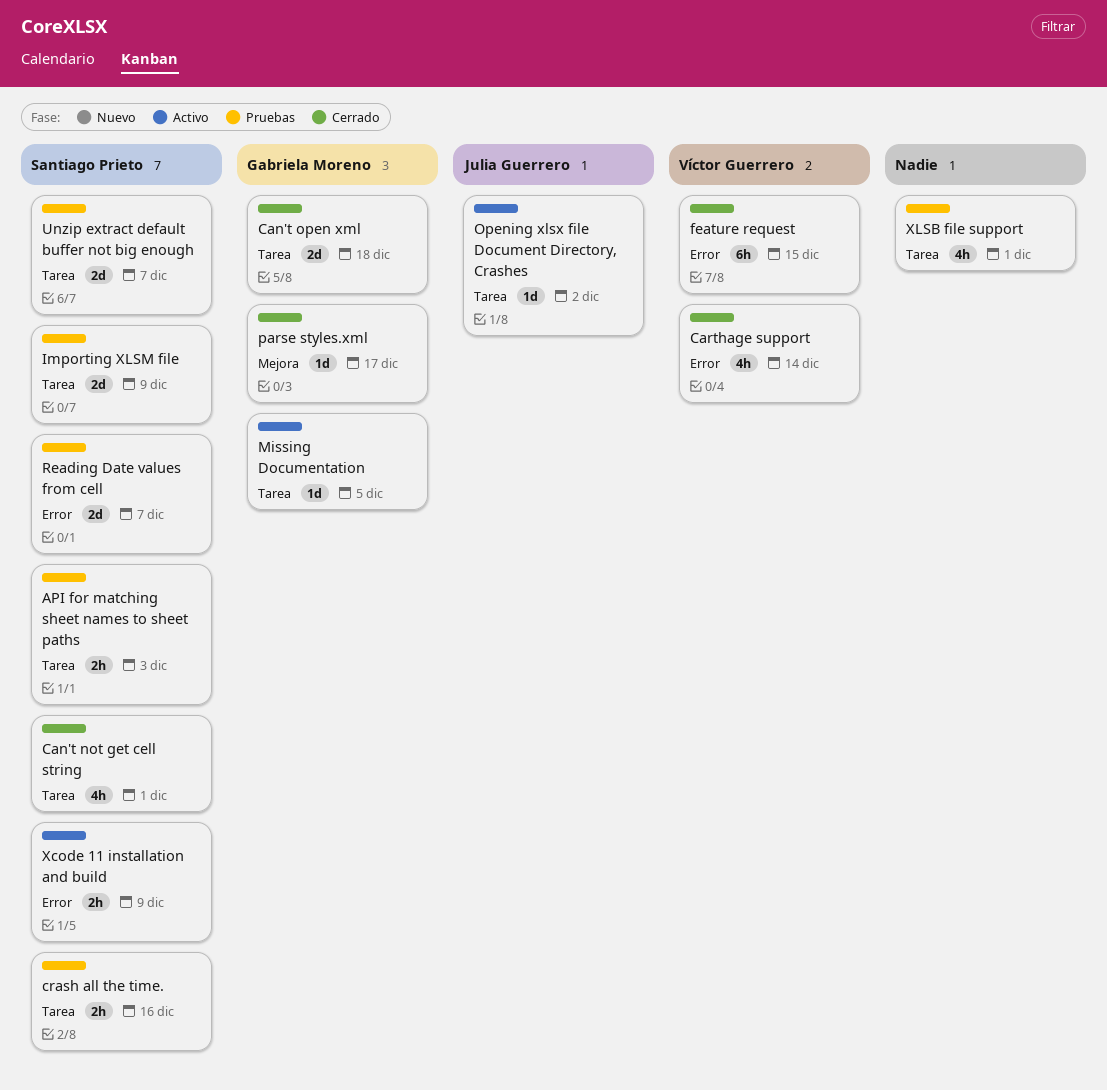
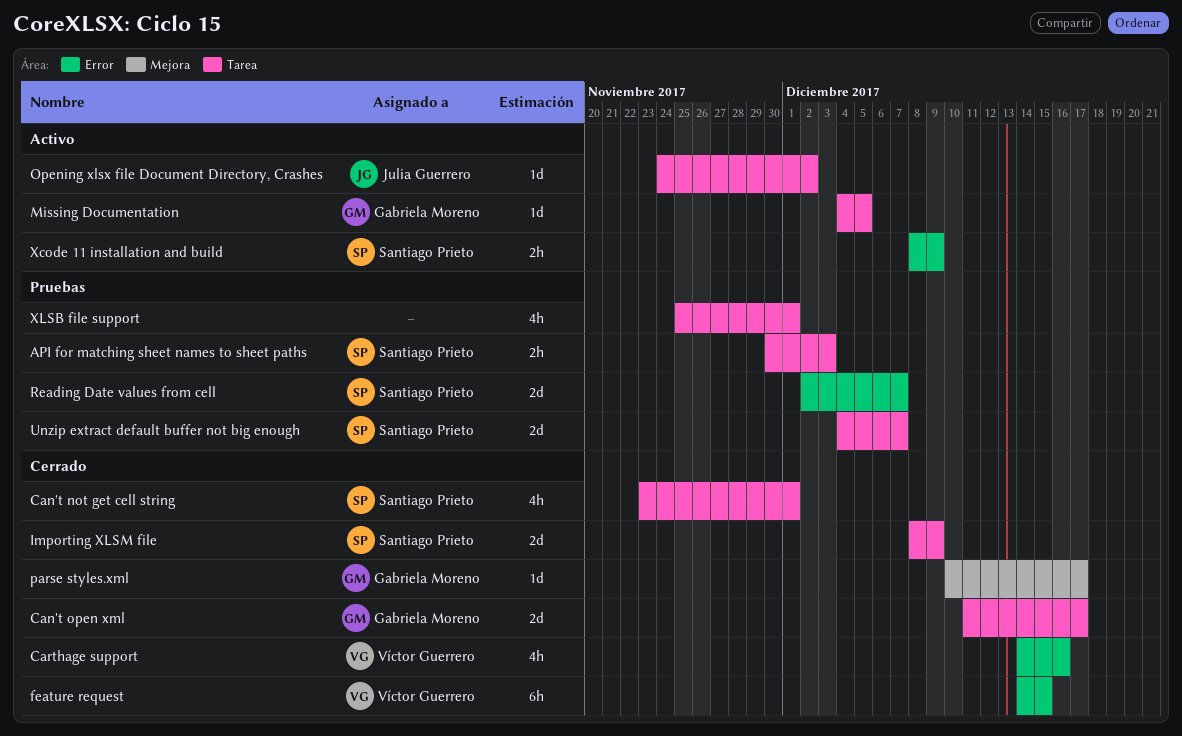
Can't open xml, due: Dec 18 -> Dec 17
Carthage support, due: Dec 14 -> Dec 16
crash all the time.: present -> none
Importing XLSM file, status: Pruebas -> Cerrado

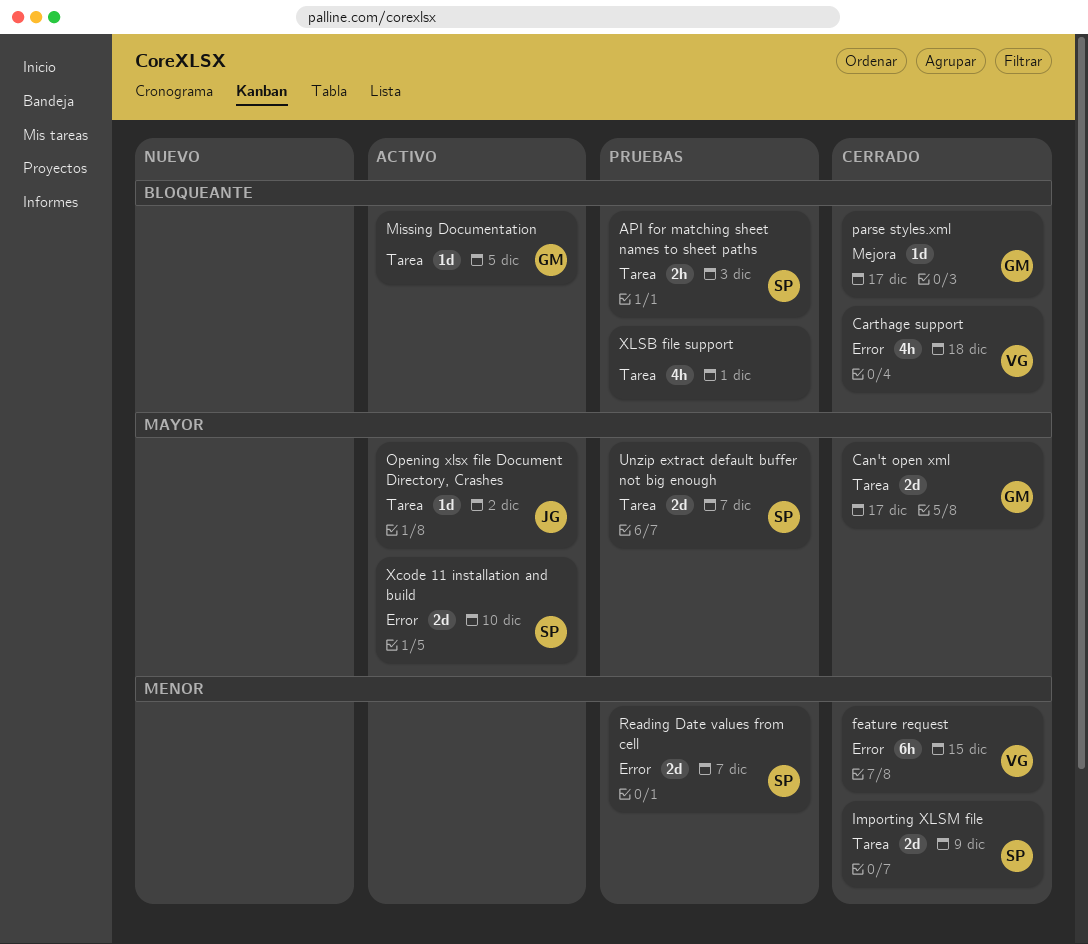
Can't not get cell string: present -> none
Carthage support, due: Dec 16 -> Dec 18
Xcode 11 installation and build, estimate: 2h -> 2d
Xcode 11 installation and build, due: Dec 9 -> Dec 10

